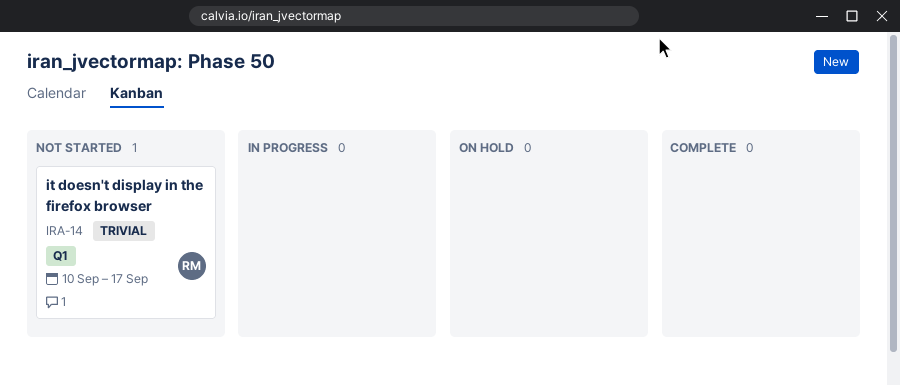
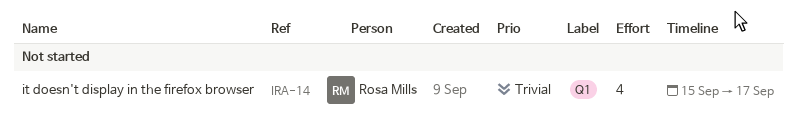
IRA-14, start: Sep 10 -> Sep 15

